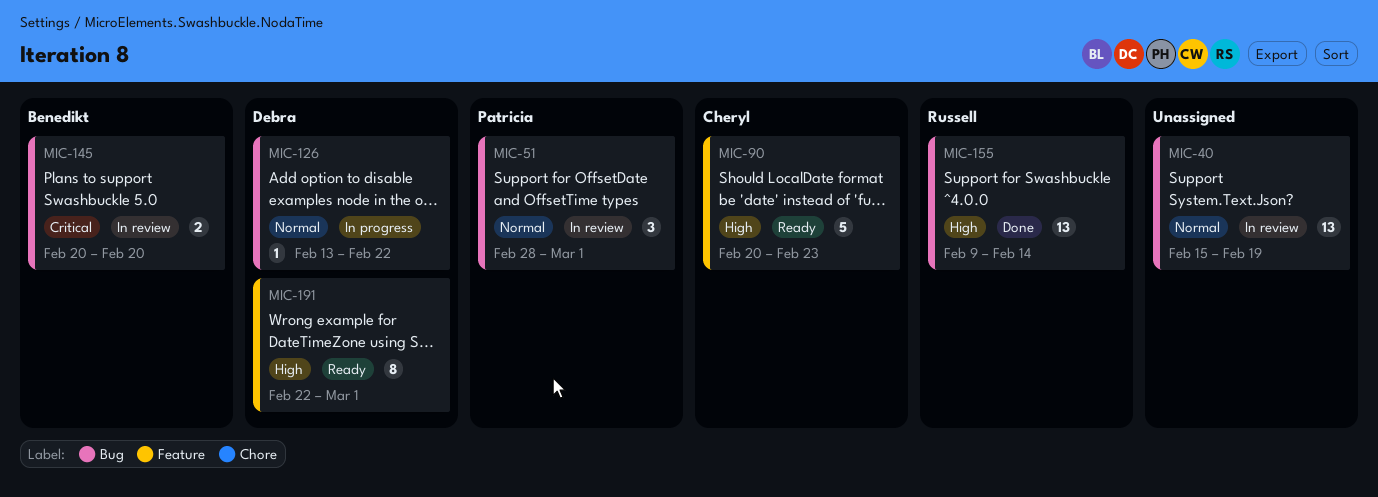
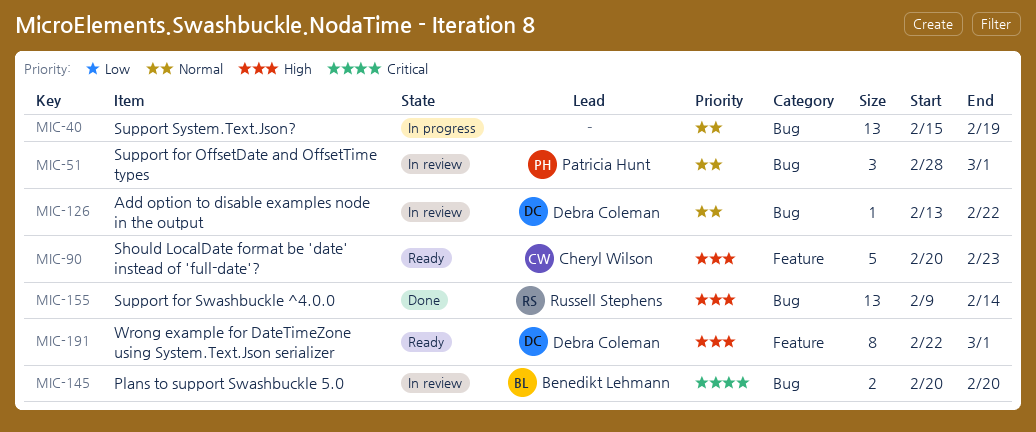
MIC-40, status: In review -> In progress
MIC-126, status: In progress -> In review

